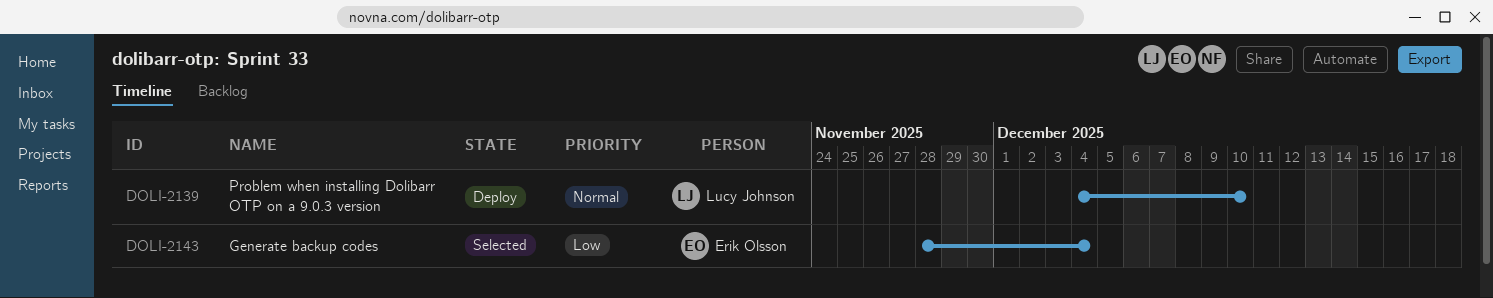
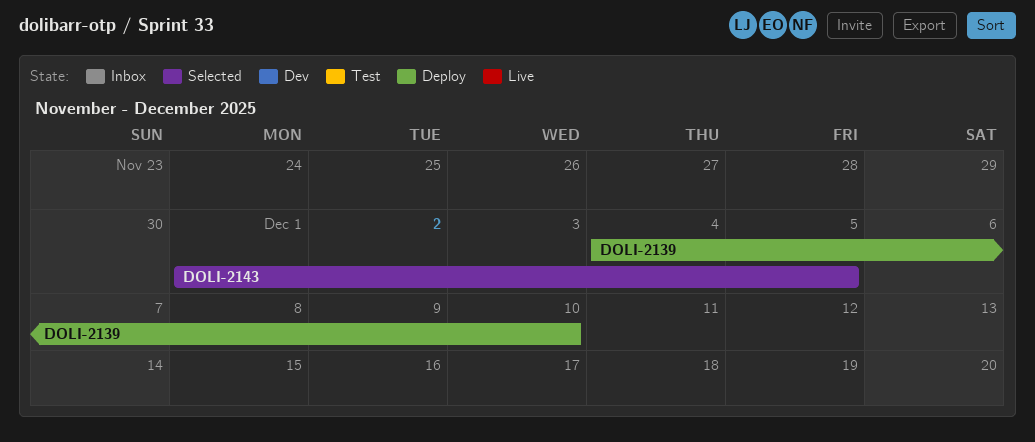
DOLI-2143, start: Nov 28 -> Dec 1
DOLI-2143, due: Dec 4 -> Dec 5

